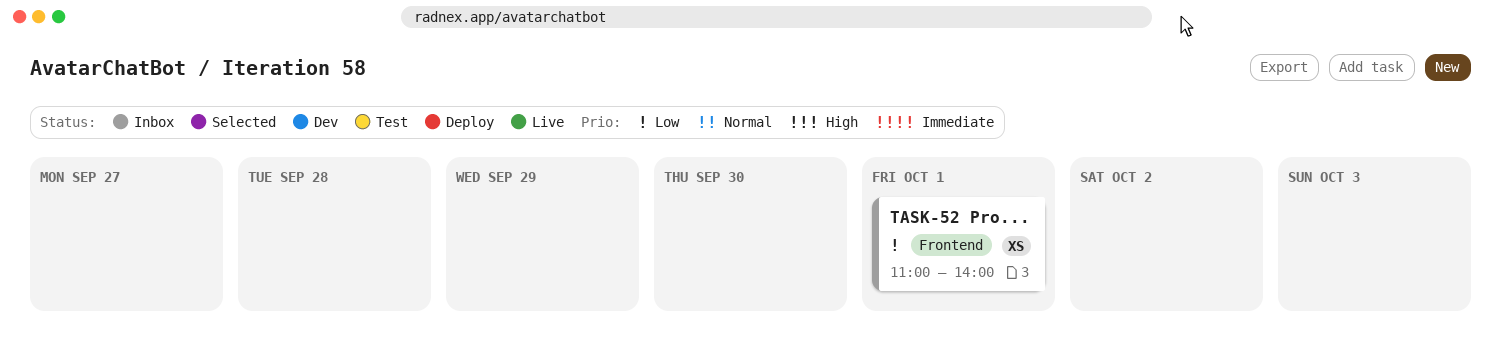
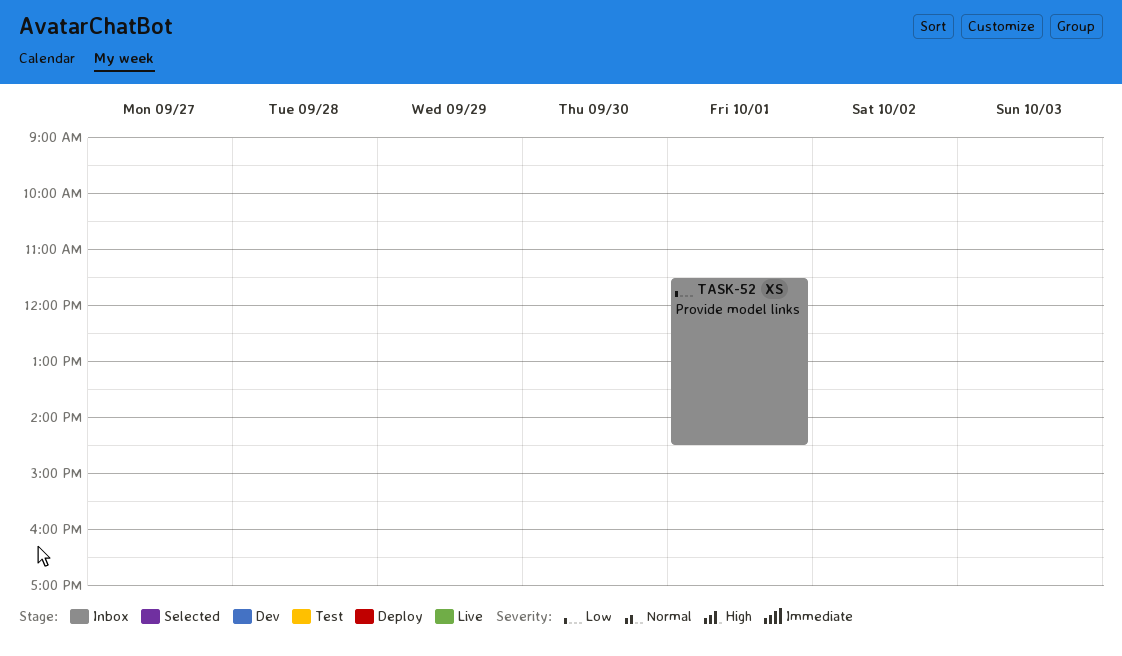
TASK-52, begins: 11:00 -> 11:30
TASK-52, ends: 14:00 -> 14:30

